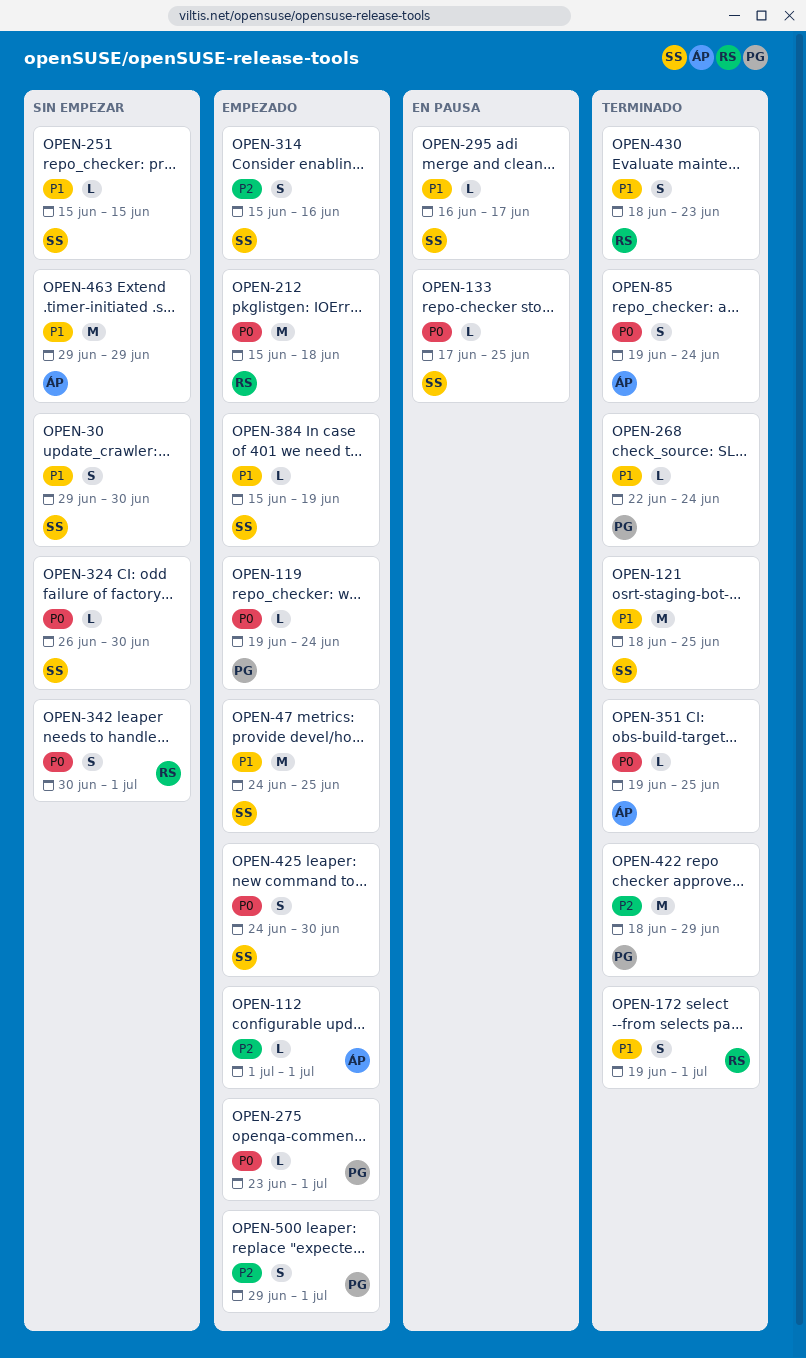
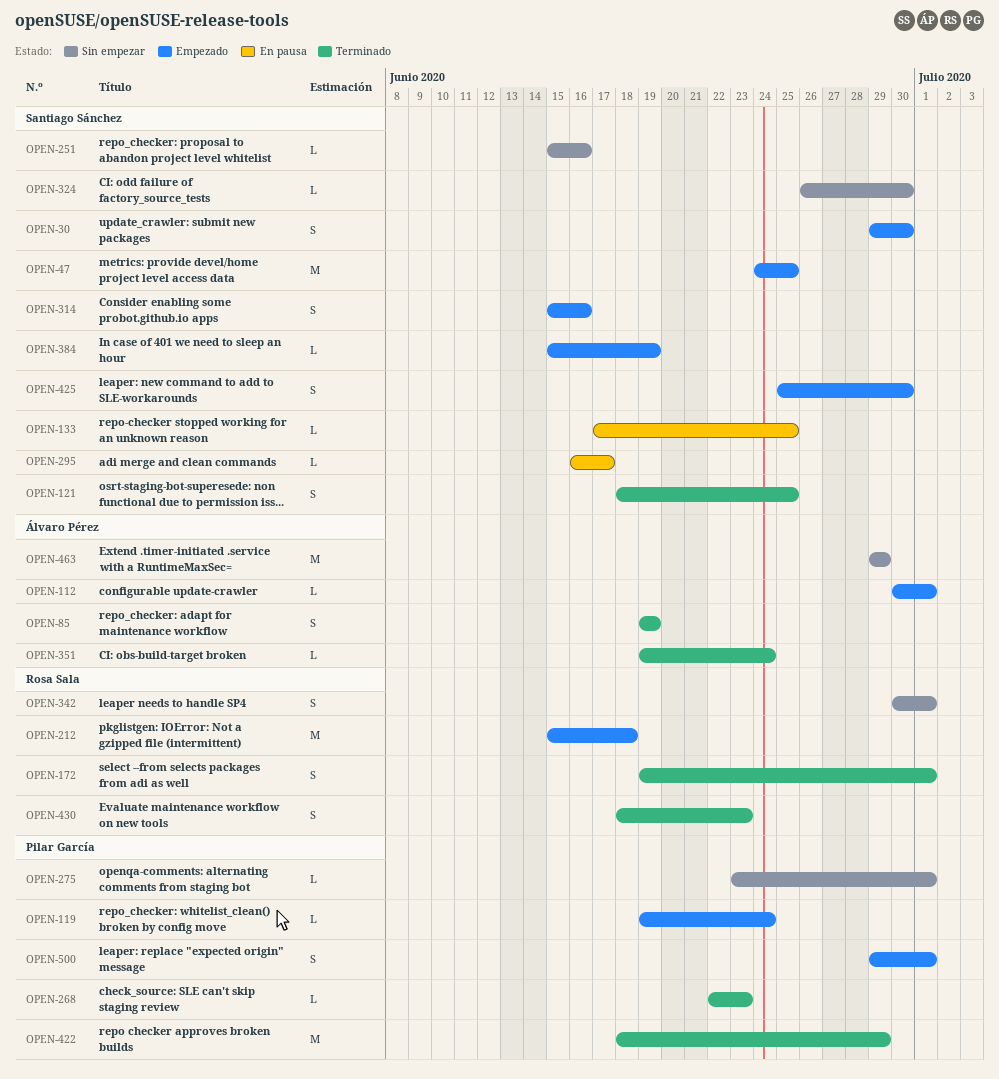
OPEN-30, status: Sin empezar -> Empezado
OPEN-85, due: Jun 24 -> Jun 19
OPEN-112, start: Jul 1 -> Jun 30
OPEN-121, estimate: M -> S
OPEN-251, due: Jun 15 -> Jun 16
OPEN-268, due: Jun 24 -> Jun 23
OPEN-275, status: Empezado -> Sin empezar
OPEN-351, due: Jun 25 -> Jun 24
OPEN-425, start: Jun 24 -> Jun 25

